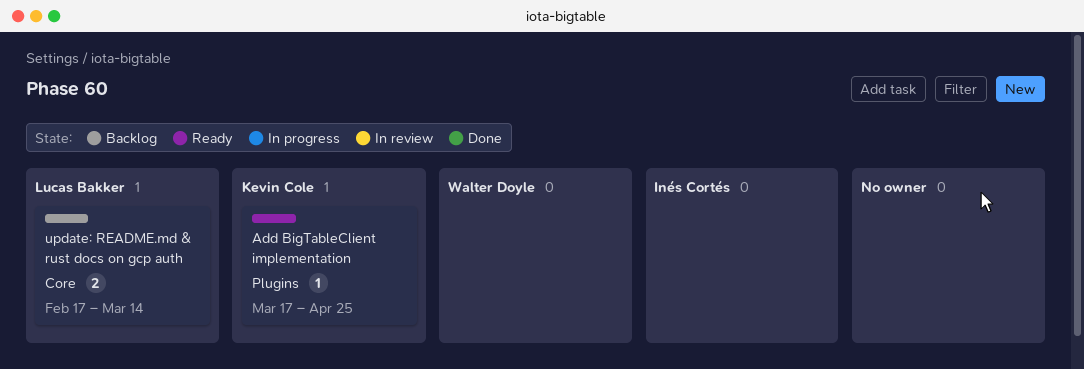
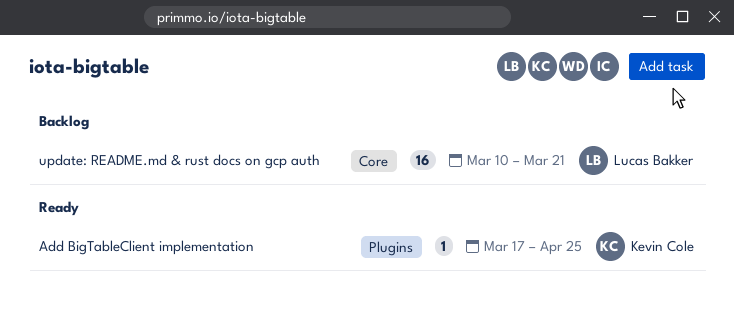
update: README.md & rust docs on gcp auth, estimate: 2 -> 16
update: README.md & rust docs on gcp auth, start: Feb 17 -> Mar 10
update: README.md & rust docs on gcp auth, due: Mar 14 -> Mar 21

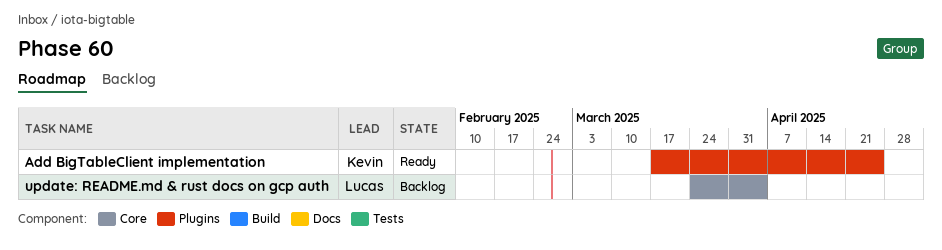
update: README.md & rust docs on gcp auth, start: Mar 10 -> Mar 24
update: README.md & rust docs on gcp auth, due: Mar 21 -> Apr 4

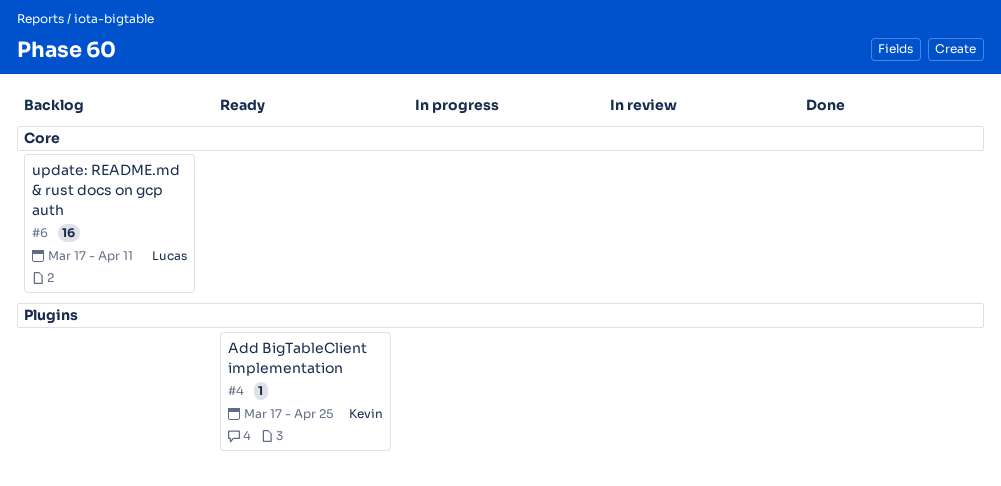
update: README.md & rust docs on gcp auth, start: Mar 24 -> Mar 17
update: README.md & rust docs on gcp auth, due: Apr 4 -> Apr 11

